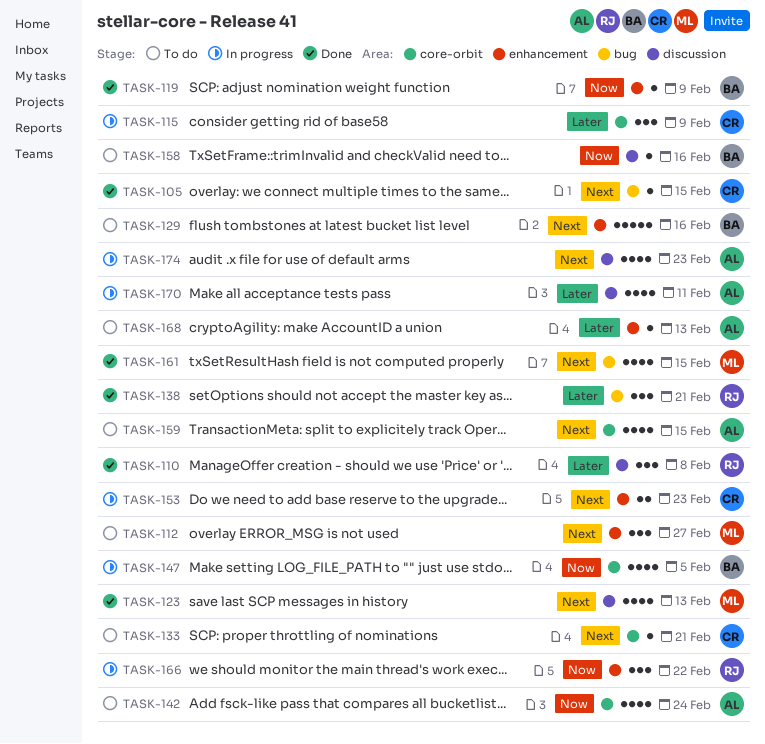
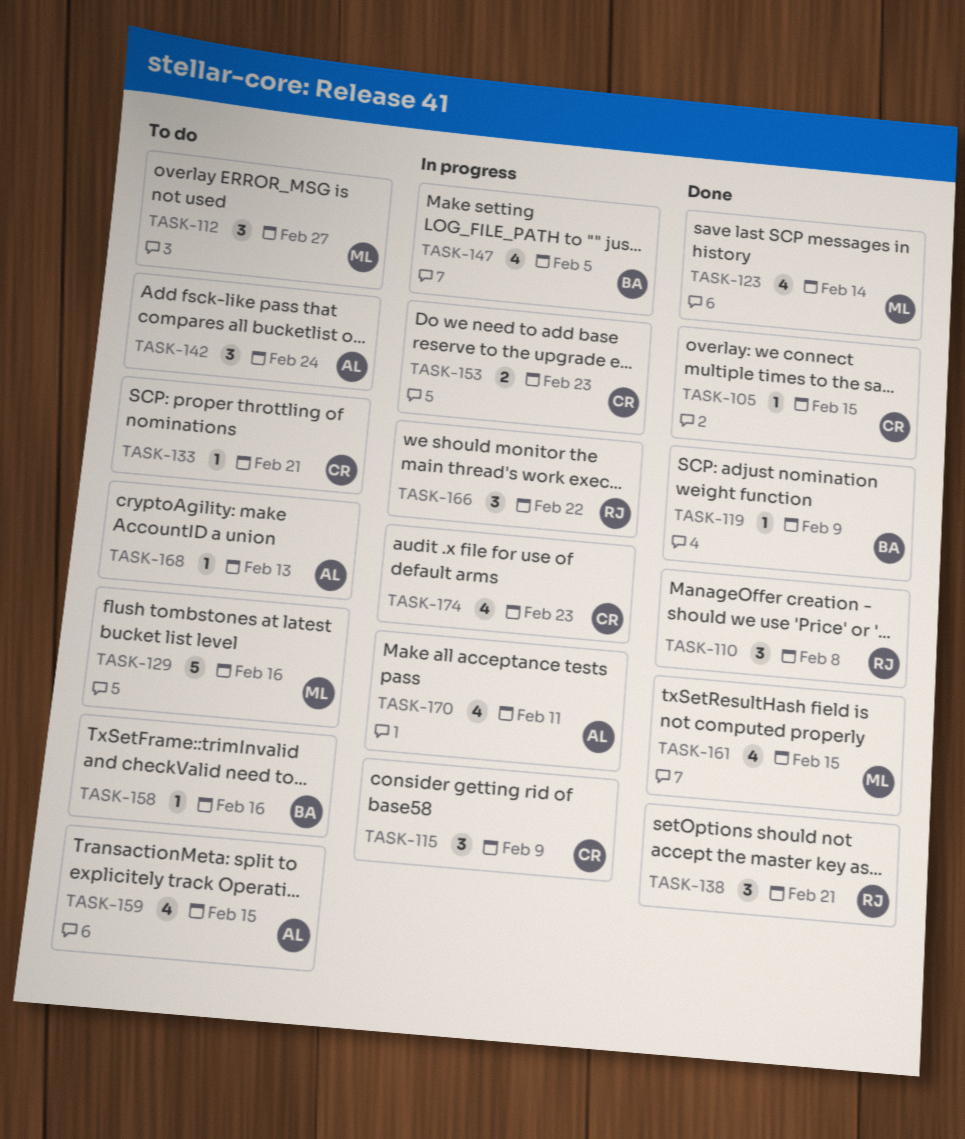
TASK-123, due: Feb 13 -> Feb 14
TASK-129, owner: BA -> ML
TASK-142, estimate: 4 -> 3
TASK-174, owner: AL -> CR

